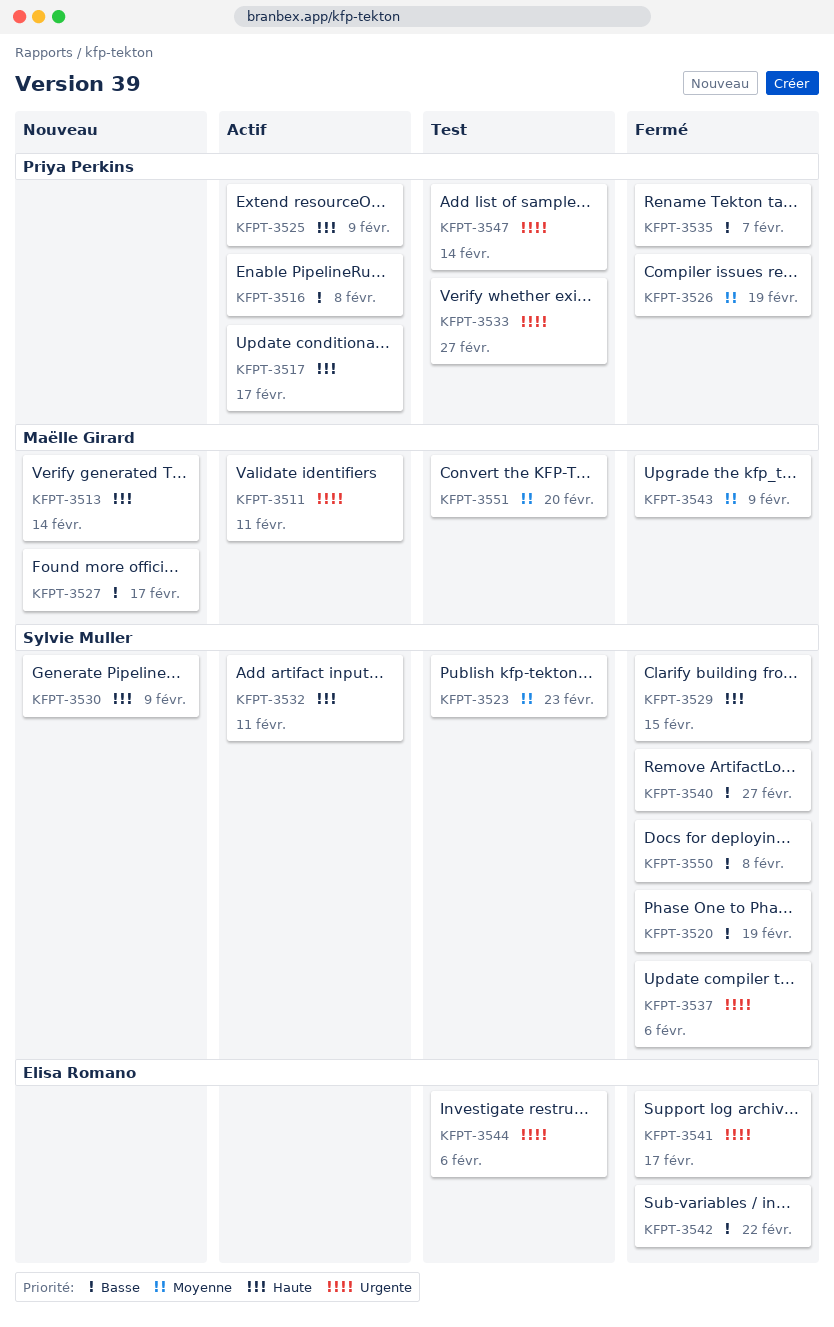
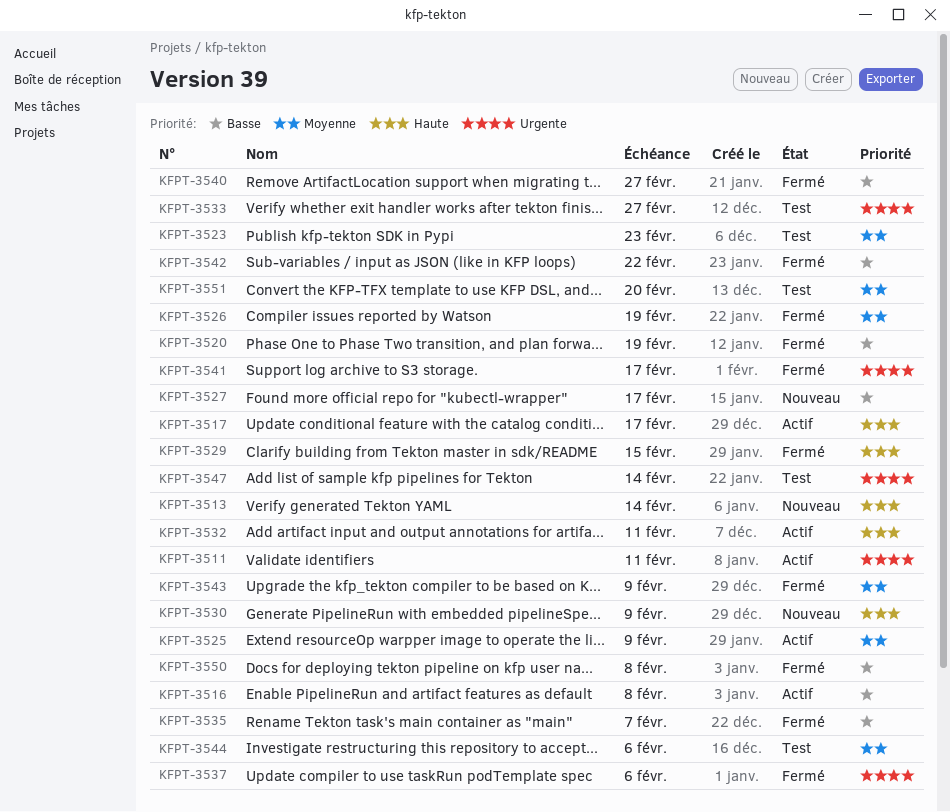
KFPT-3525, priority: Haute -> Moyenne
KFPT-3544, priority: Urgente -> Moyenne

